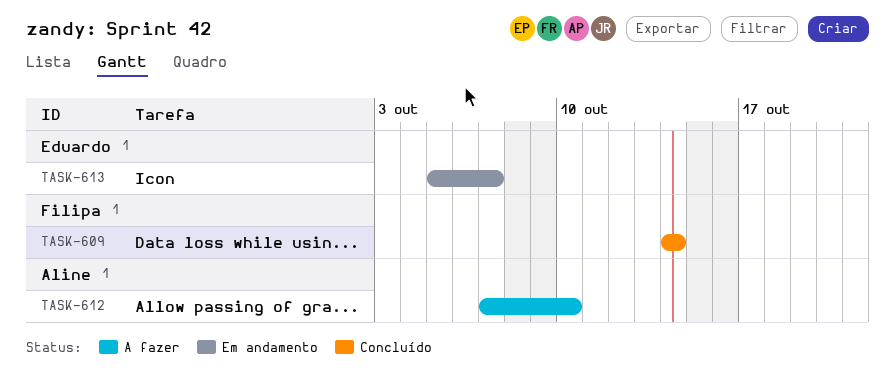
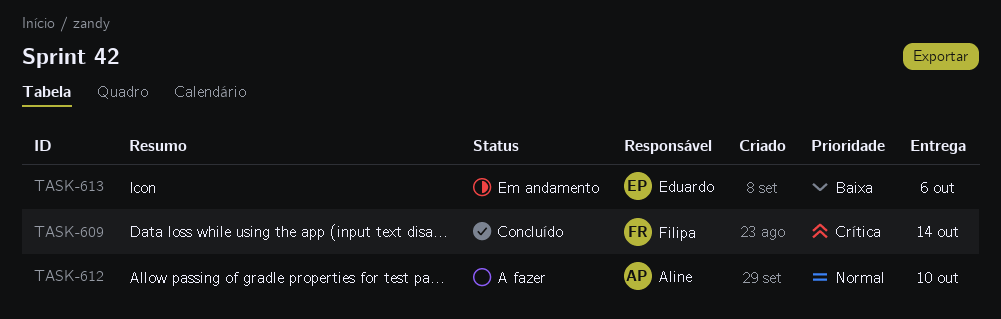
TASK-613, due: Oct 7 -> Oct 6

